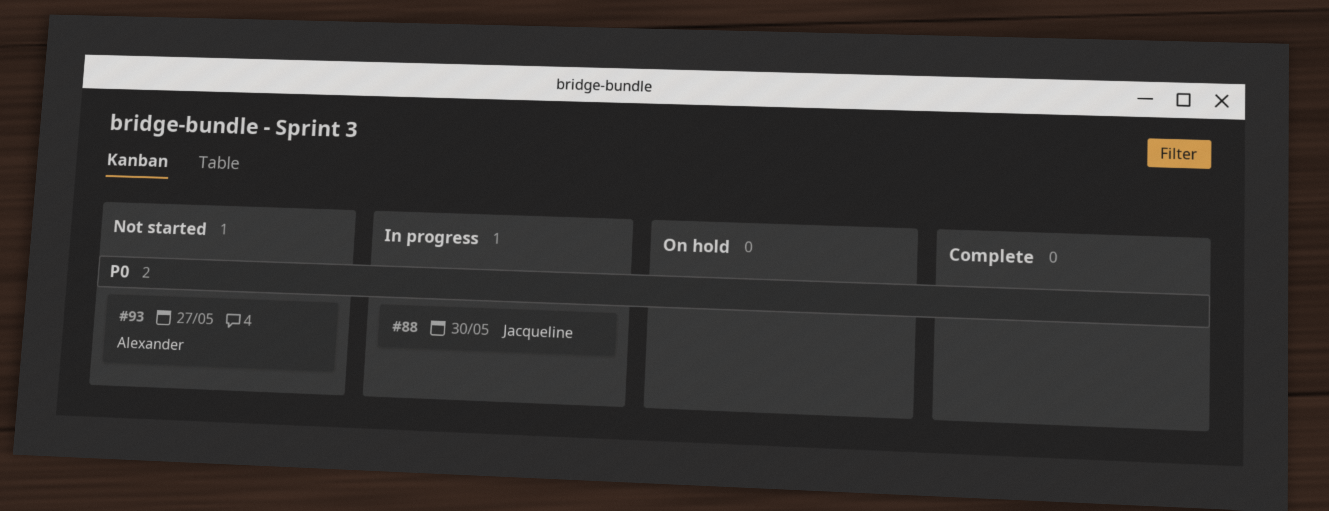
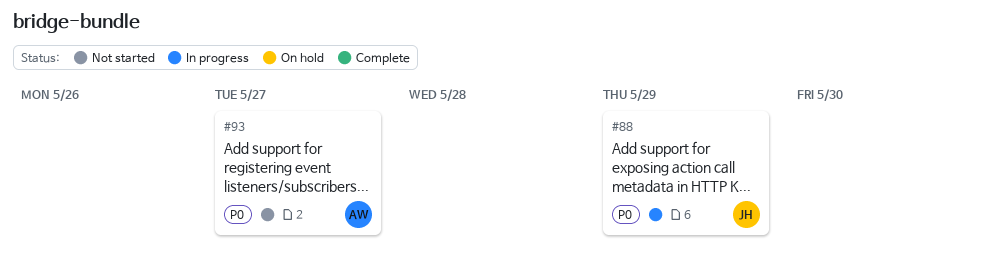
#88, due: May 30 -> May 29

